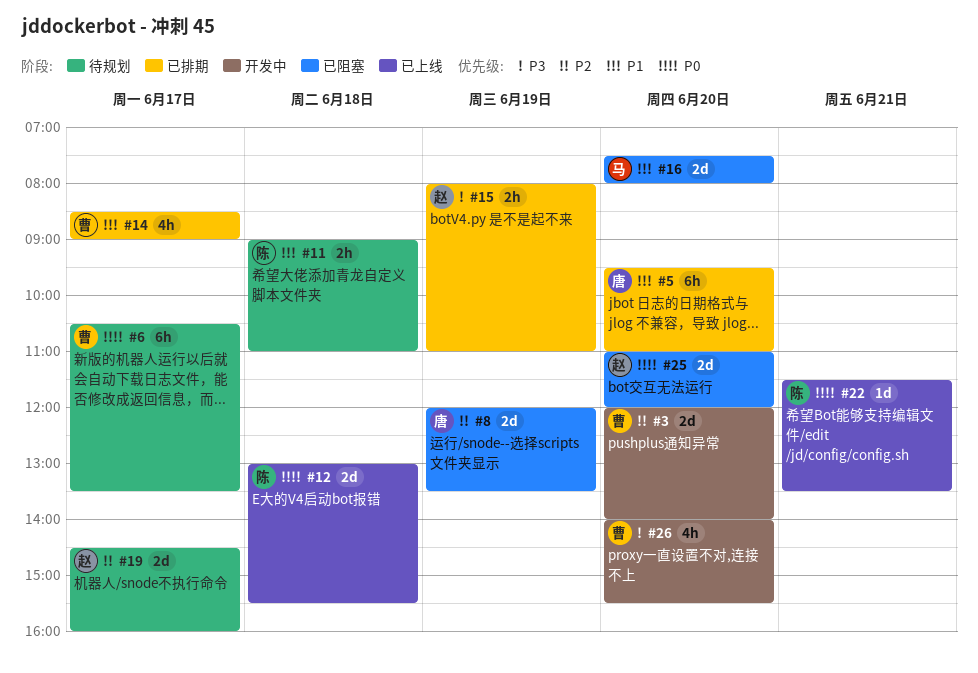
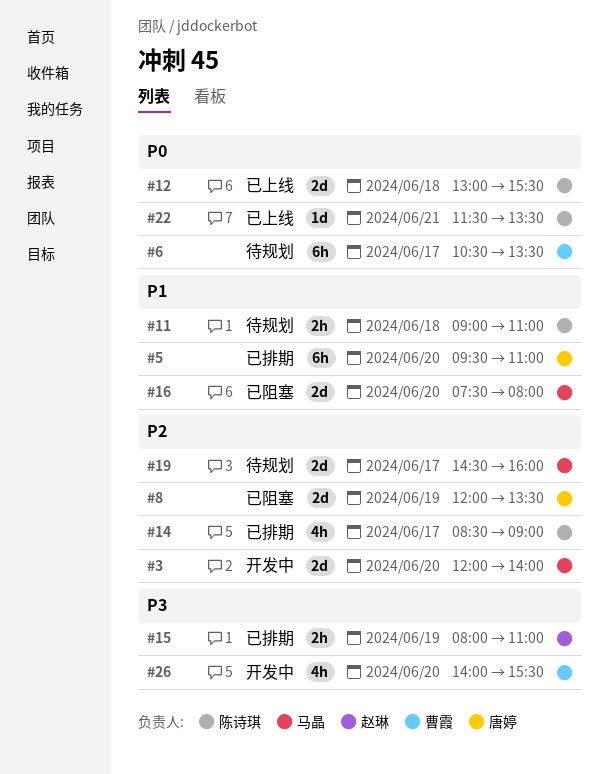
#3, owner: 曹霞 -> 马晶
#14, owner: 曹霞 -> 陈诗琪
#14, priority: P1 -> P2
#19, owner: 赵琳 -> 马晶
#25: present -> none

